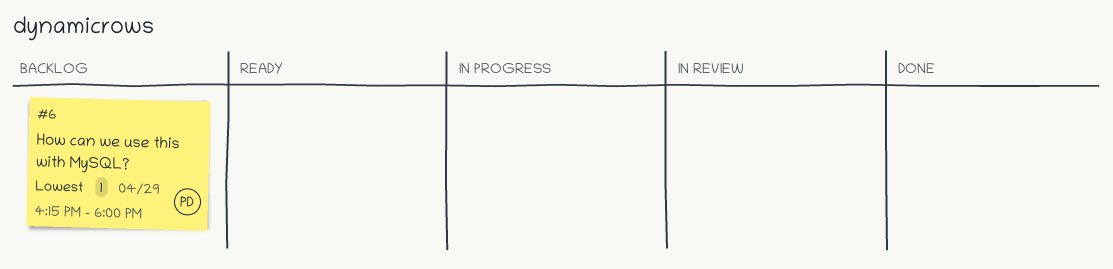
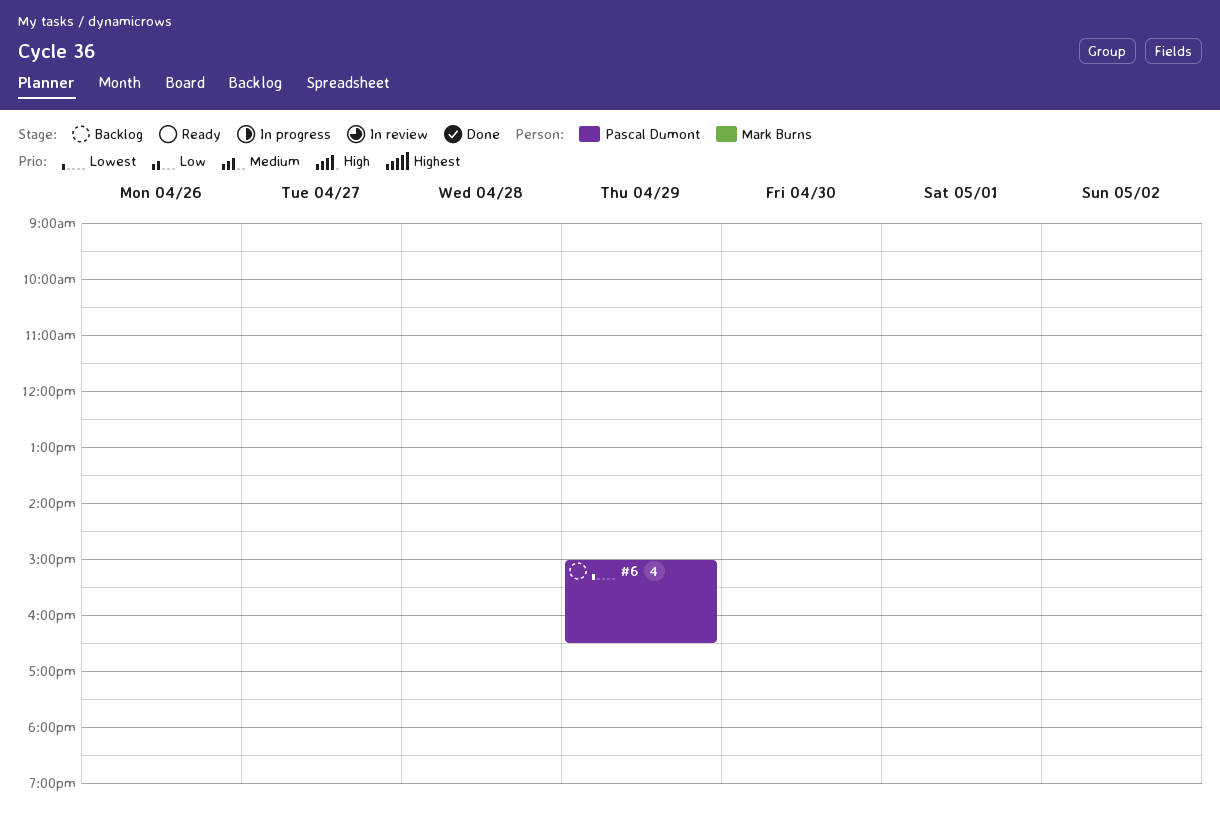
#6, estimate: 1 -> 4
#6, begins: 16:15 -> 15:00
#6, ends: 18:00 -> 16:30

